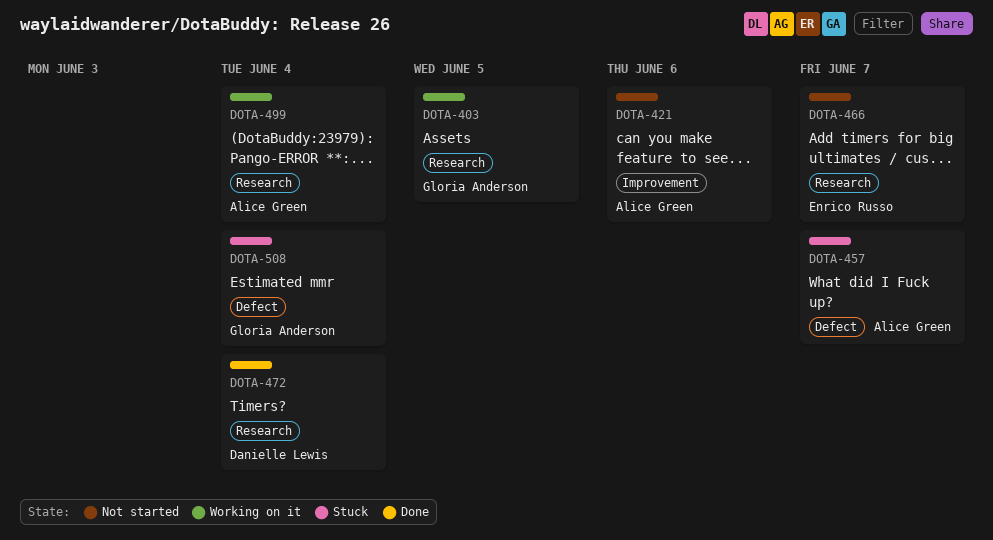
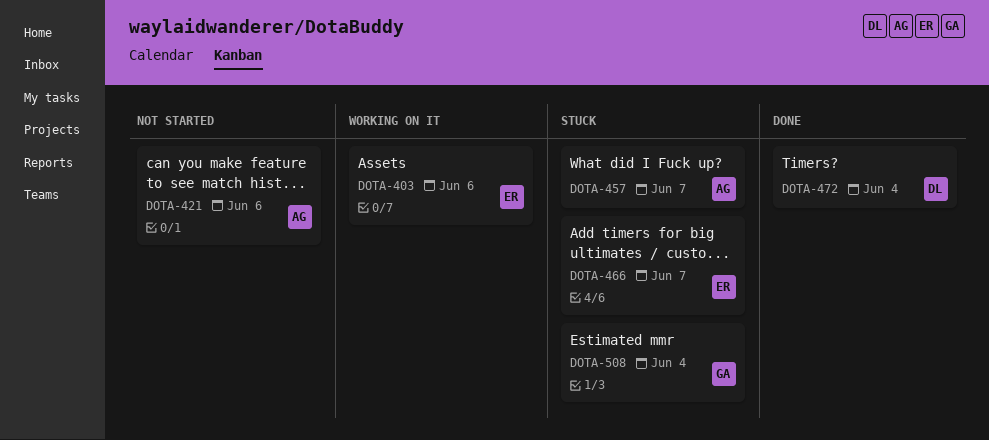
DOTA-403, owner: Gloria Anderson -> Enrico Russo
DOTA-403, due: Jun 5 -> Jun 6
DOTA-466, status: Not started -> Stuck
DOTA-499: present -> none

